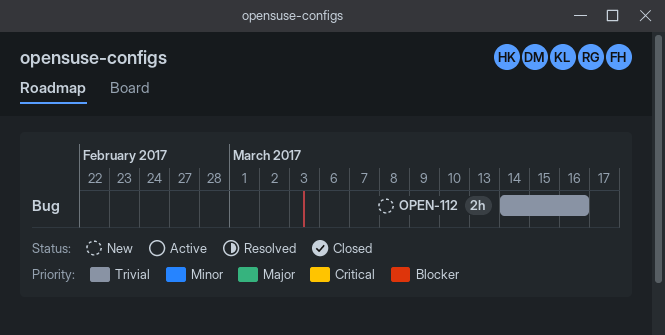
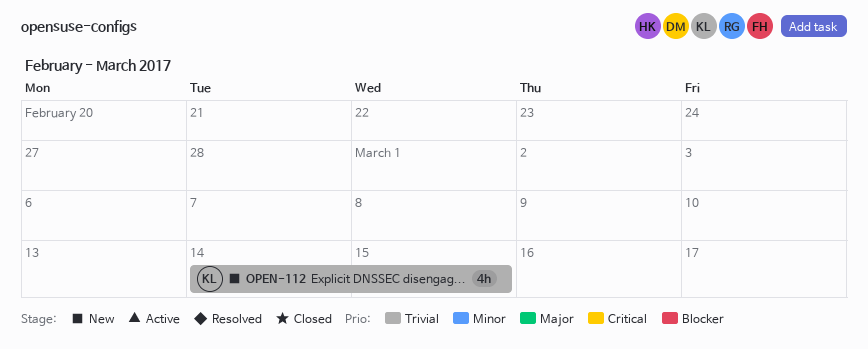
OPEN-112, estimate: 2h -> 4h
OPEN-112, due: Mar 16 -> Mar 15

